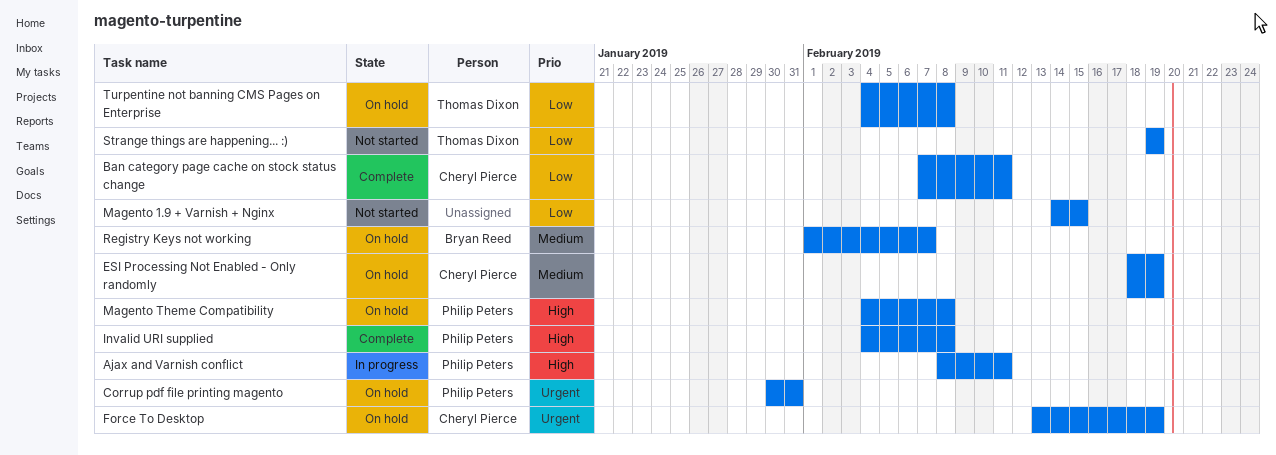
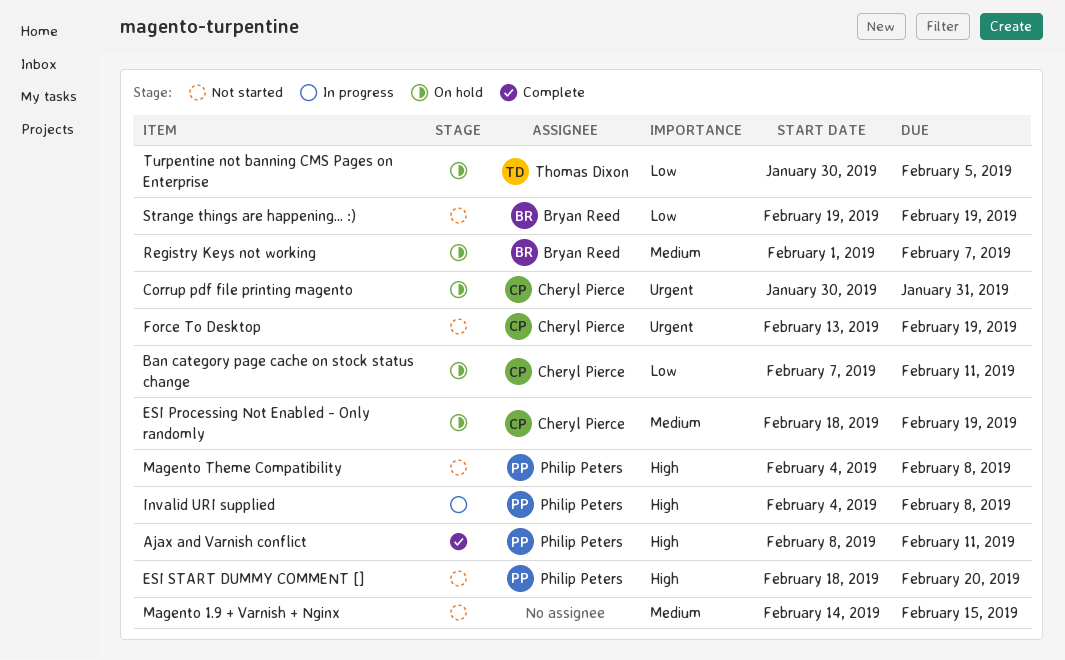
Ajax and Varnish conflict, status: In progress -> Complete
Ban category page cache on stock status change, status: Complete -> On hold
Corrup pdf file printing magento, owner: Philip Peters -> Cheryl Pierce
ESI START DUMMY COMMENT []: none -> present
Force To Desktop, status: On hold -> Not started
Invalid URI supplied, status: Complete -> In progress
Magento 1.9 + Varnish + Nginx, priority: Low -> Medium
Magento Theme Compatibility, status: On hold -> Not started
Strange things are happening... :), owner: Thomas Dixon -> Bryan Reed
Turpentine not banning CMS Pages on Enterprise, start: Feb 4 -> Jan 30
Turpentine not banning CMS Pages on Enterprise, due: Feb 8 -> Feb 5

